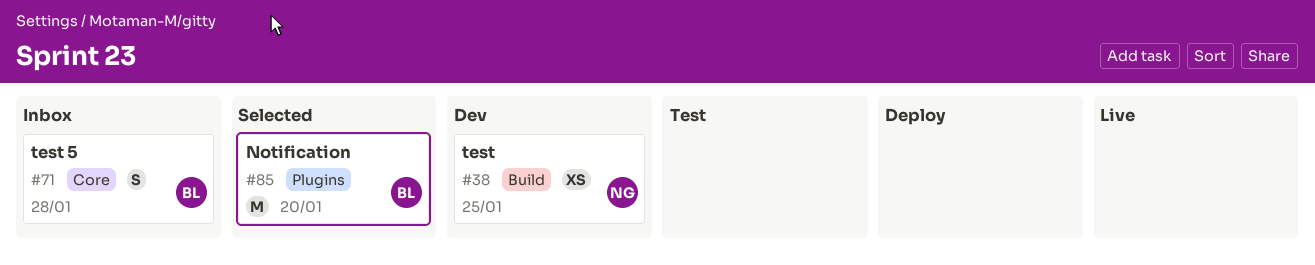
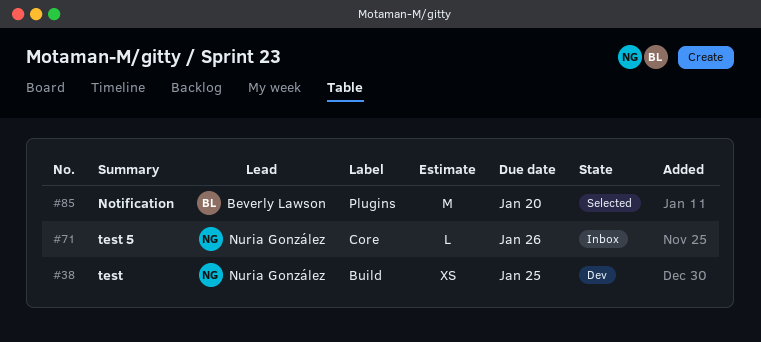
#71, owner: Beverly Lawson -> Nuria González
#71, estimate: S -> L
#71, due: Jan 28 -> Jan 26

